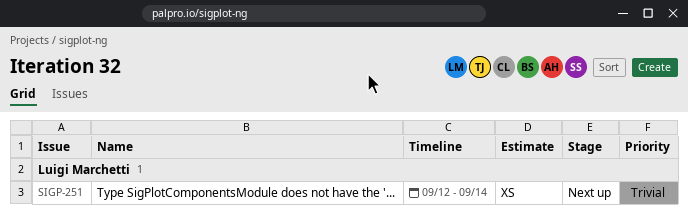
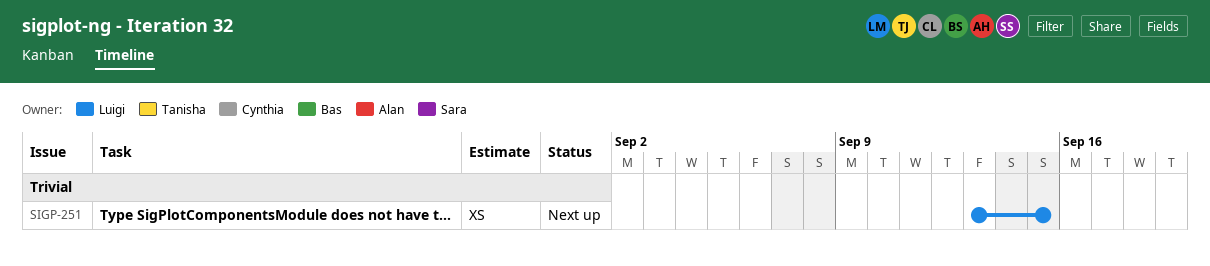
SIGP-251, start: Sep 12 -> Sep 13
SIGP-251, due: Sep 14 -> Sep 15

